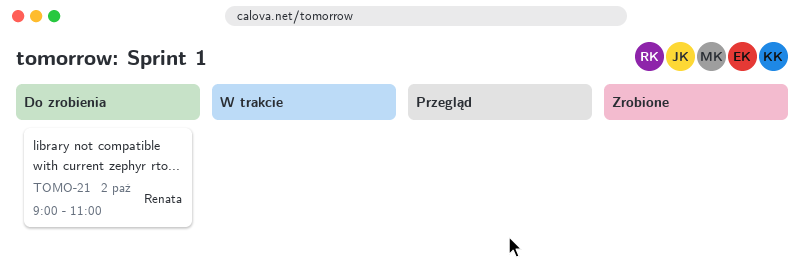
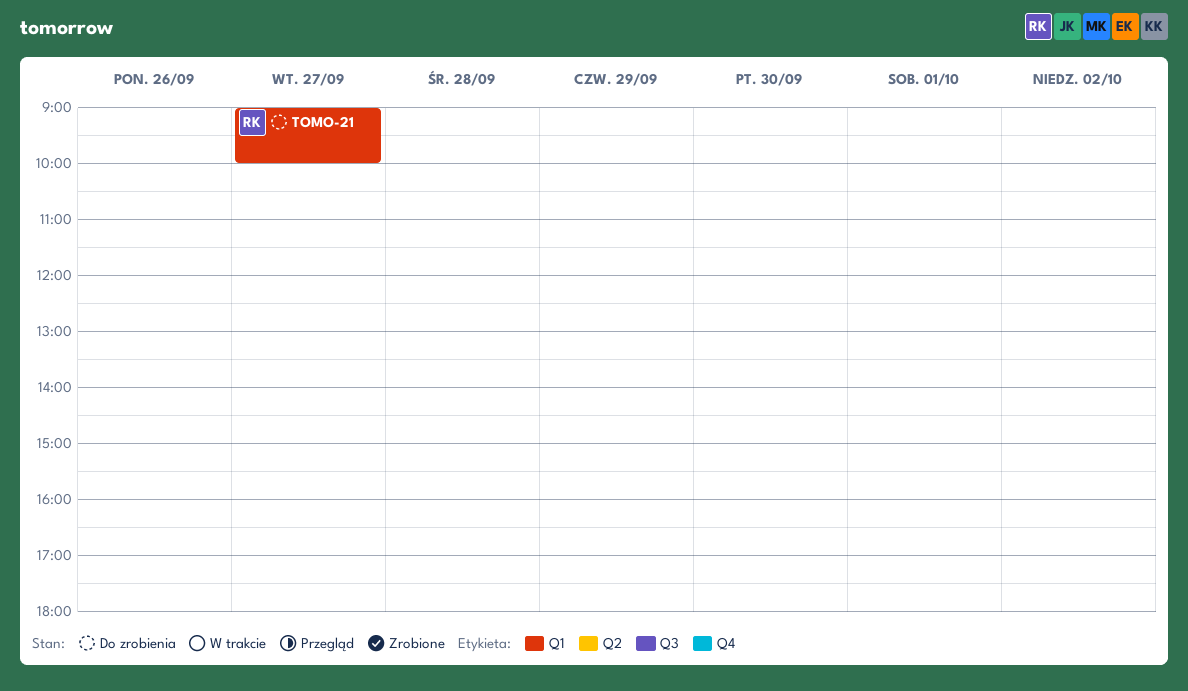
TOMO-21, day: Oct 2 -> Sep 27
TOMO-21, ends: 11:00 -> 10:00

